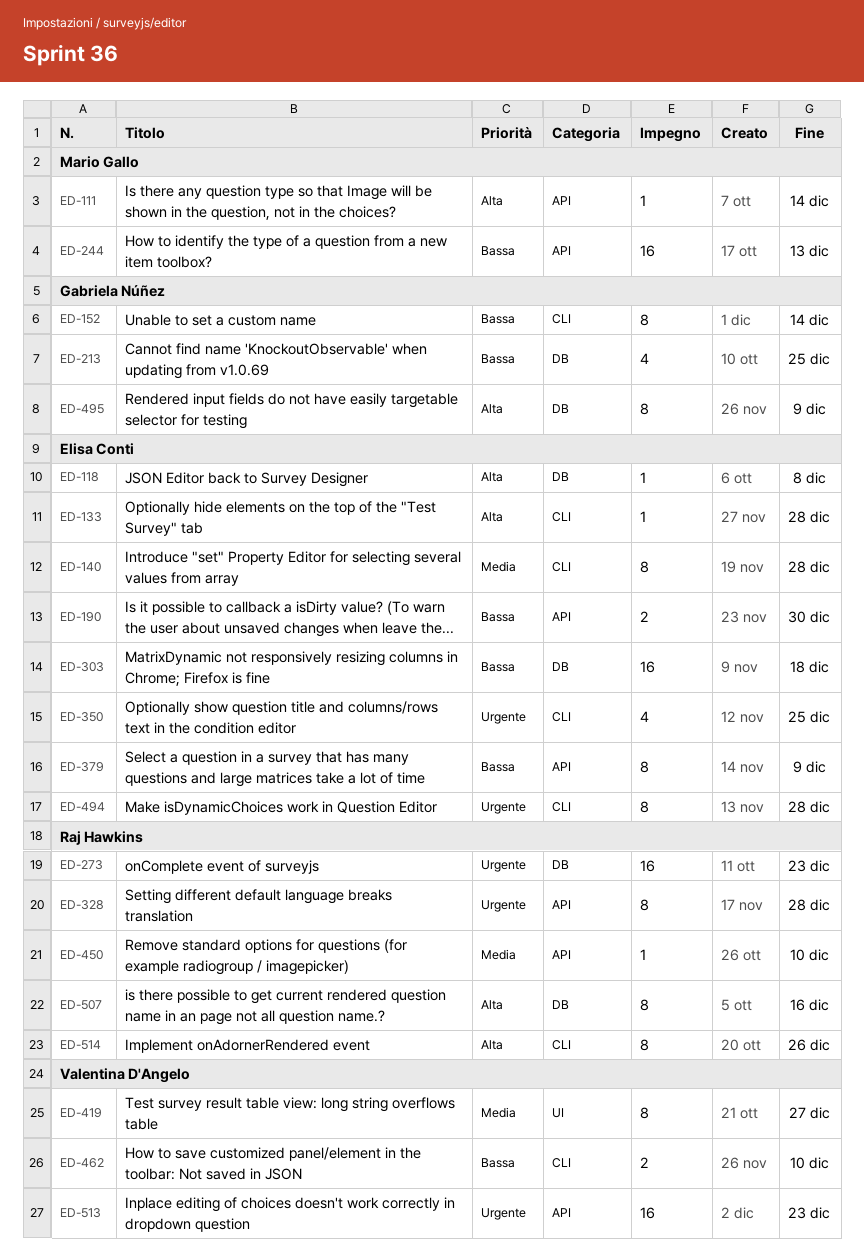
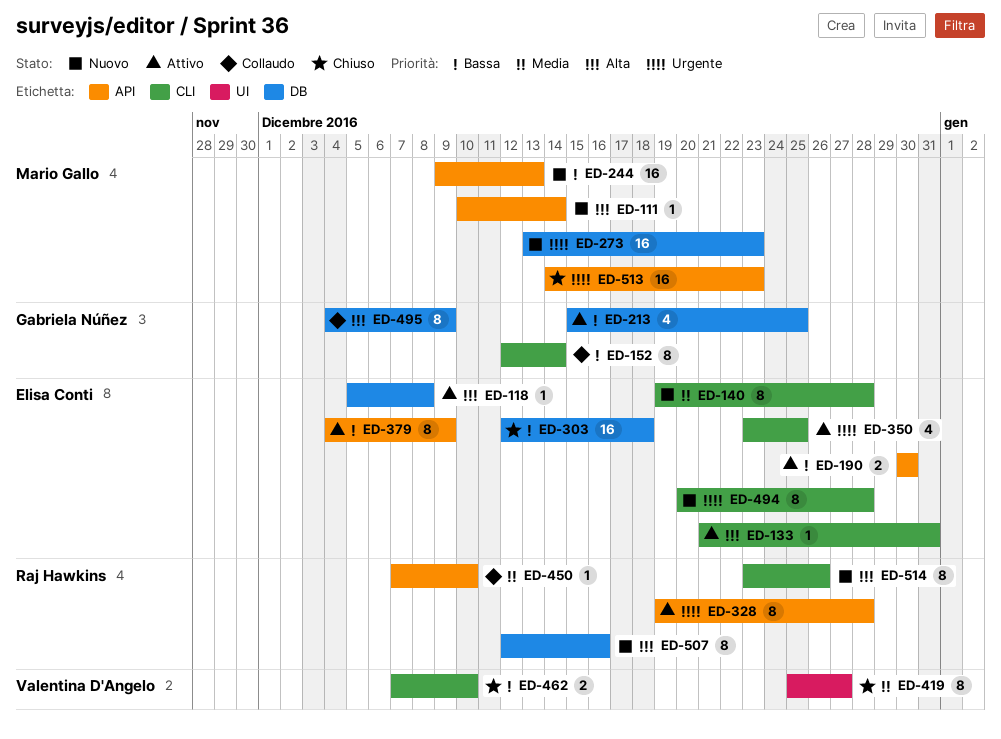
ED-133, due: Dec 28 -> Dec 31
ED-273, owner: Raj Hawkins -> Mario Gallo
ED-513, owner: Valentina D'Angelo -> Mario Gallo

